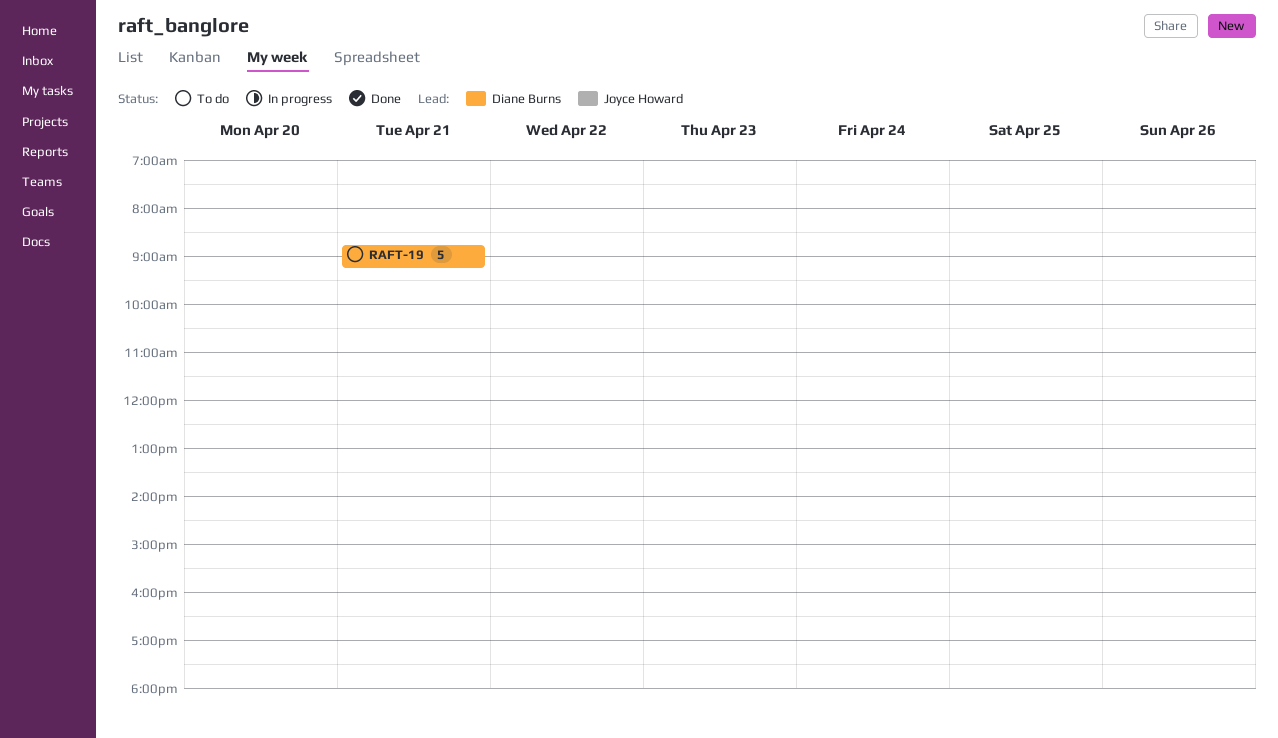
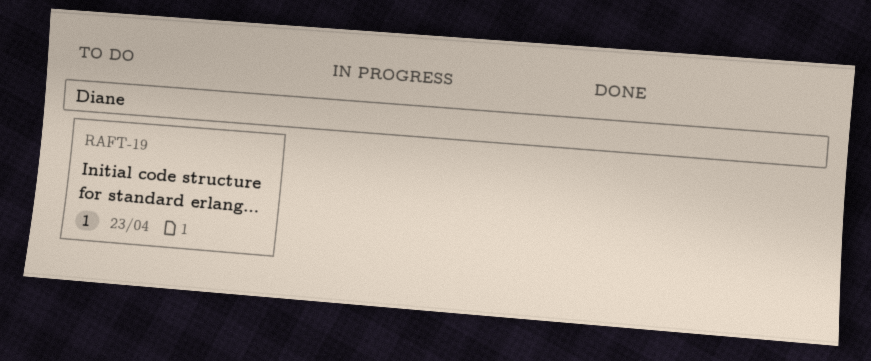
RAFT-19, estimate: 5 -> 1
RAFT-19, day: Apr 21 -> Apr 23

